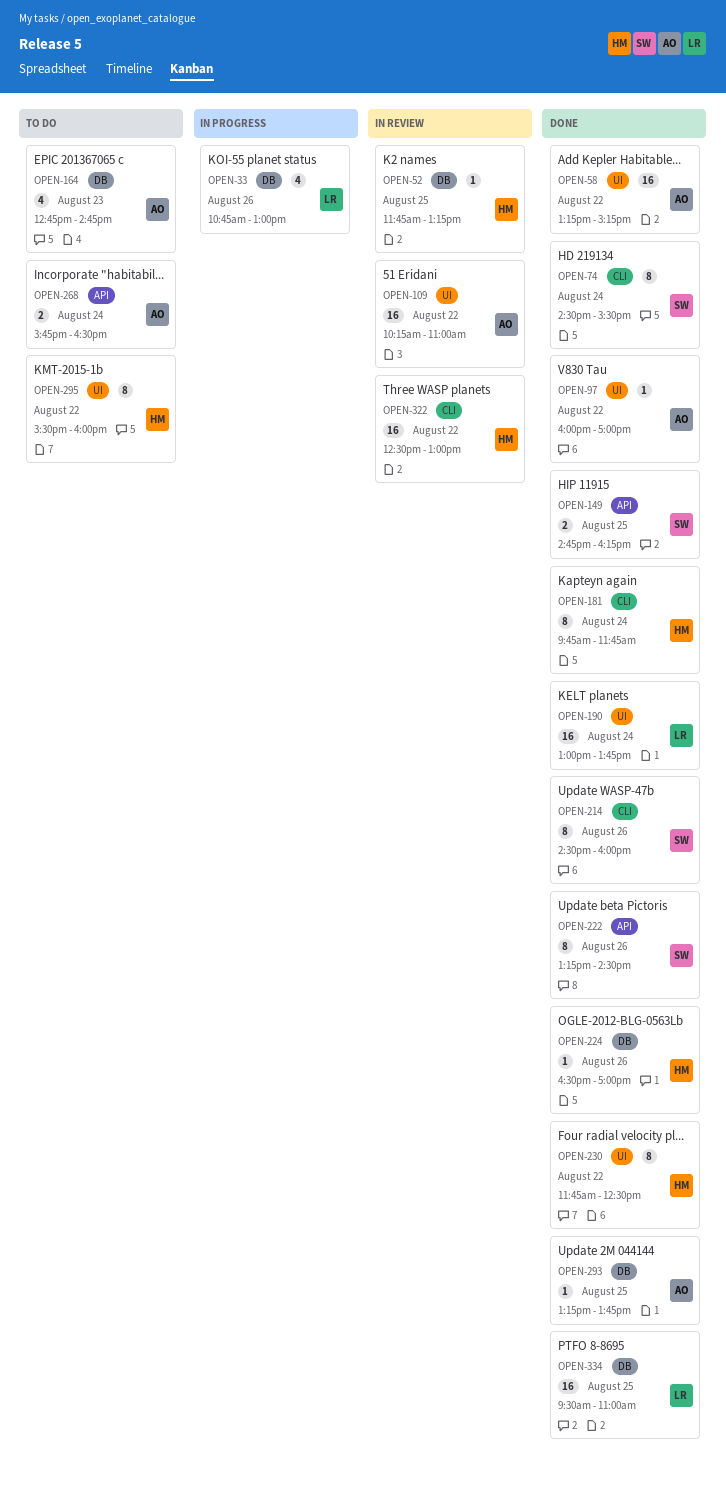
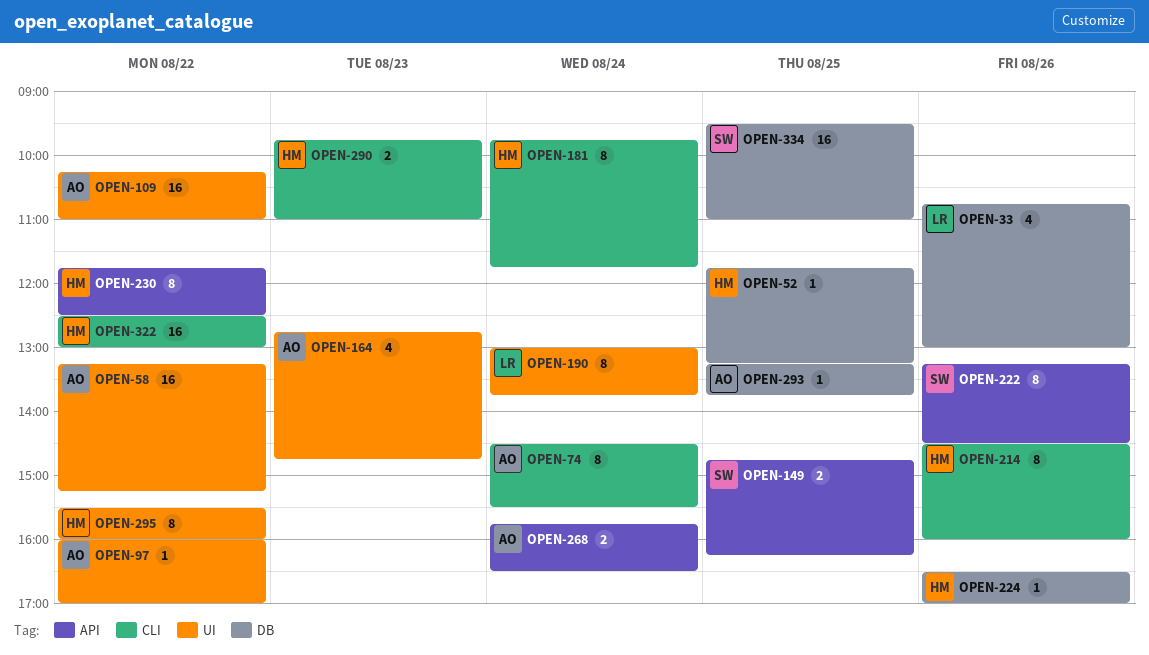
OPEN-74, owner: SW -> AO
OPEN-164, label: DB -> UI
OPEN-190, estimate: 16 -> 8
OPEN-214, owner: SW -> HM
OPEN-230, label: UI -> API
OPEN-290: none -> present
OPEN-334, owner: LR -> SW

